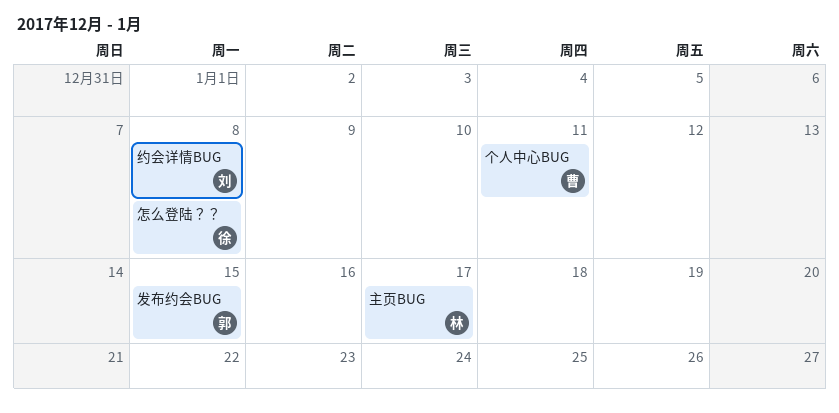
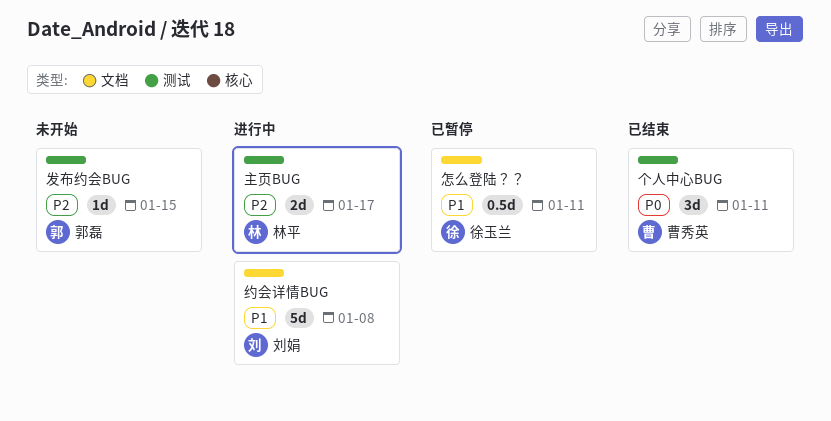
怎么登陆？？, due: Jan 8 -> Jan 11

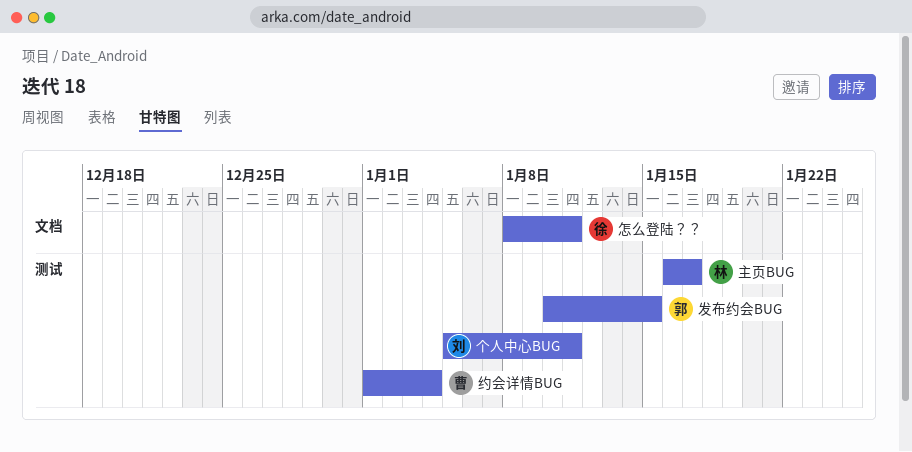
个人中心BUG, owner: 曹秀英 -> 刘娟
约会详情BUG, owner: 刘娟 -> 曹秀英
约会详情BUG, label: 文档 -> 测试
约会详情BUG, due: Jan 8 -> Jan 4

